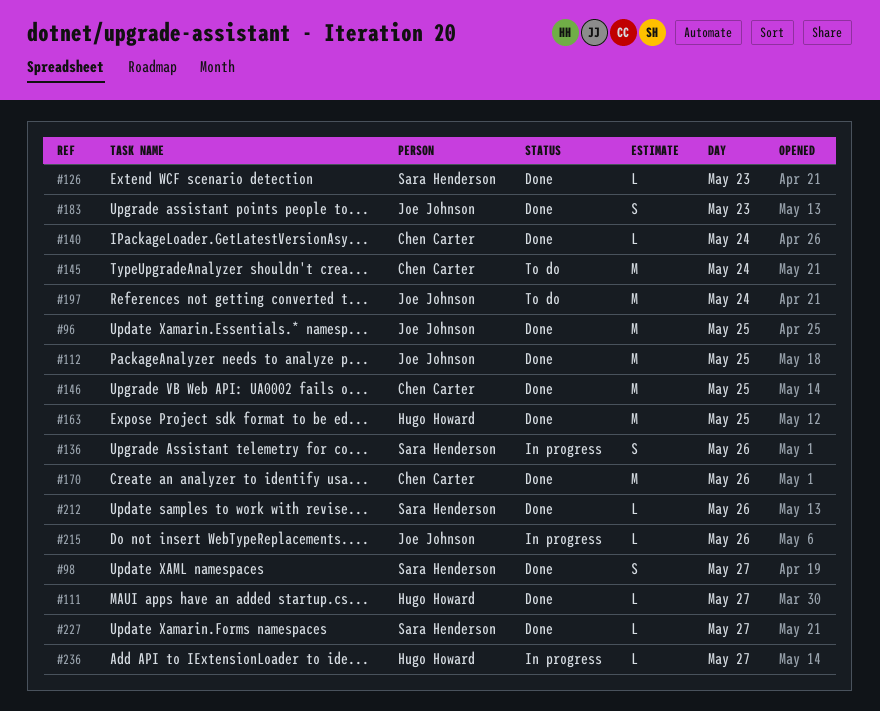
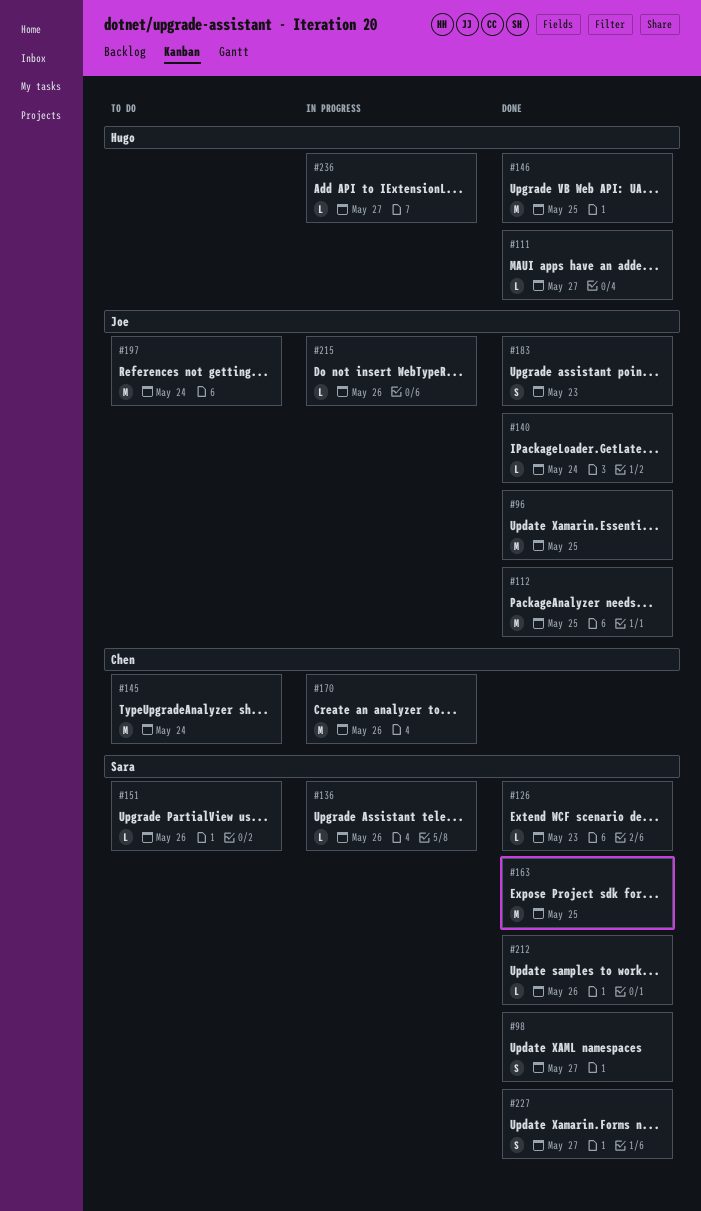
#136, estimate: S -> L
#140, owner: Chen Carter -> Joe Johnson
#146, owner: Chen Carter -> Hugo Howard
#151: none -> present
#163, owner: Hugo Howard -> Sara Henderson
#170, status: Done -> In progress
#227, estimate: L -> S

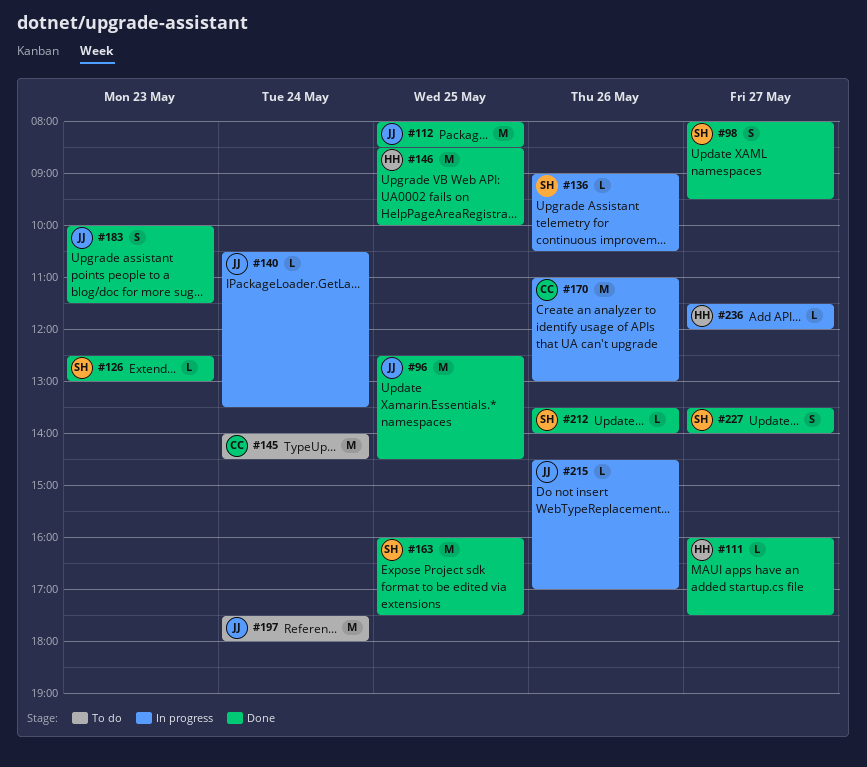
#140, status: Done -> In progress
#151: present -> none

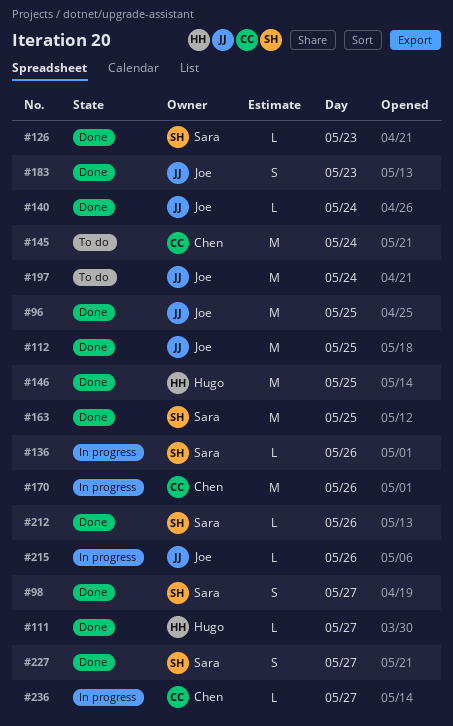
#140, status: In progress -> Done
#236, owner: Hugo -> Chen

